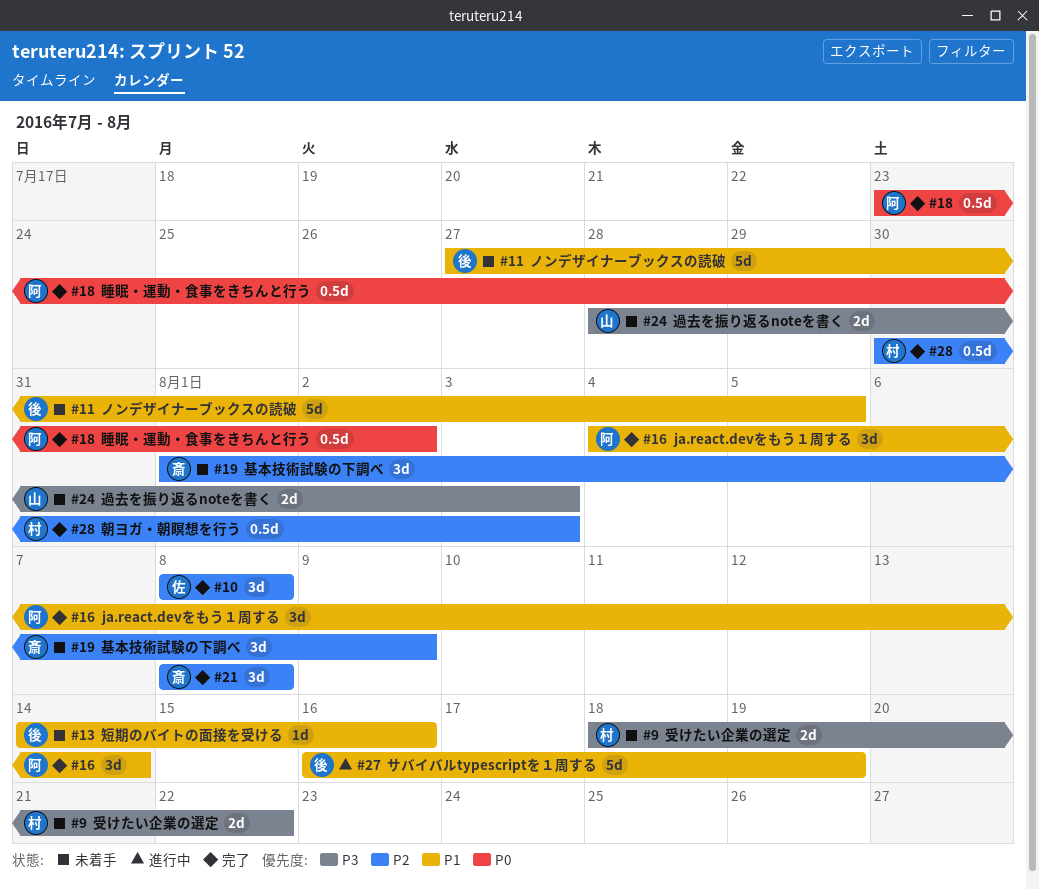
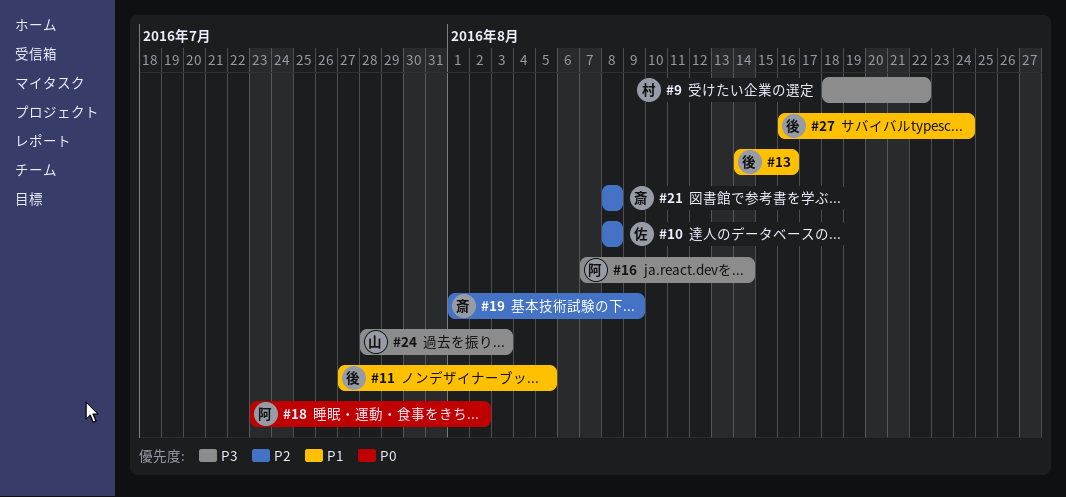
#16, priority: P1 -> P3
#16, start: Aug 4 -> Aug 7
#27, due: Aug 19 -> Aug 24
#28: present -> none

